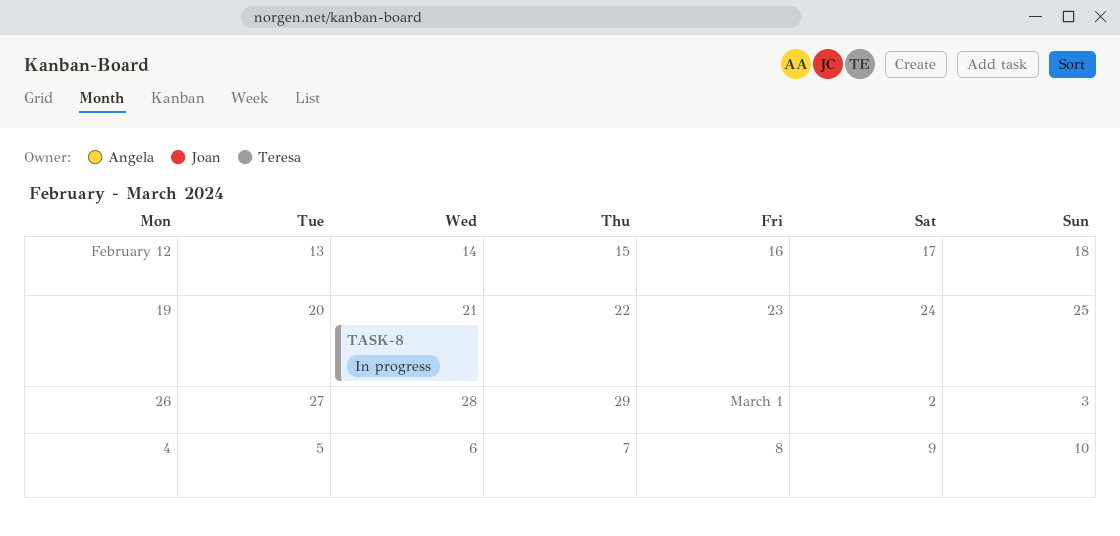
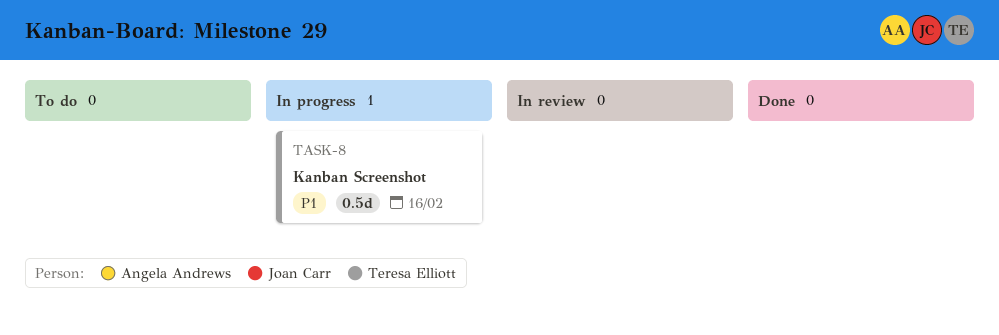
TASK-8, due: Feb 21 -> Feb 16

